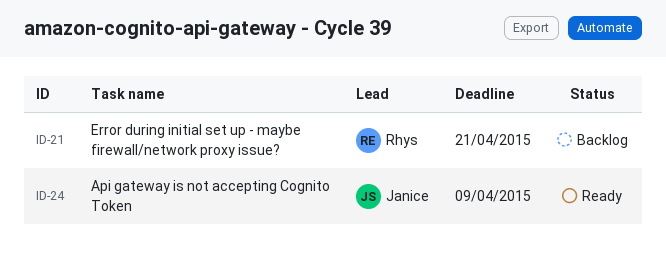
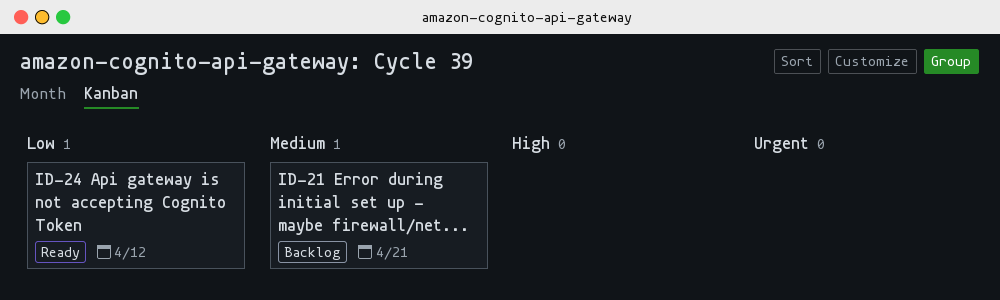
ID-24, due: Apr 9 -> Apr 12

